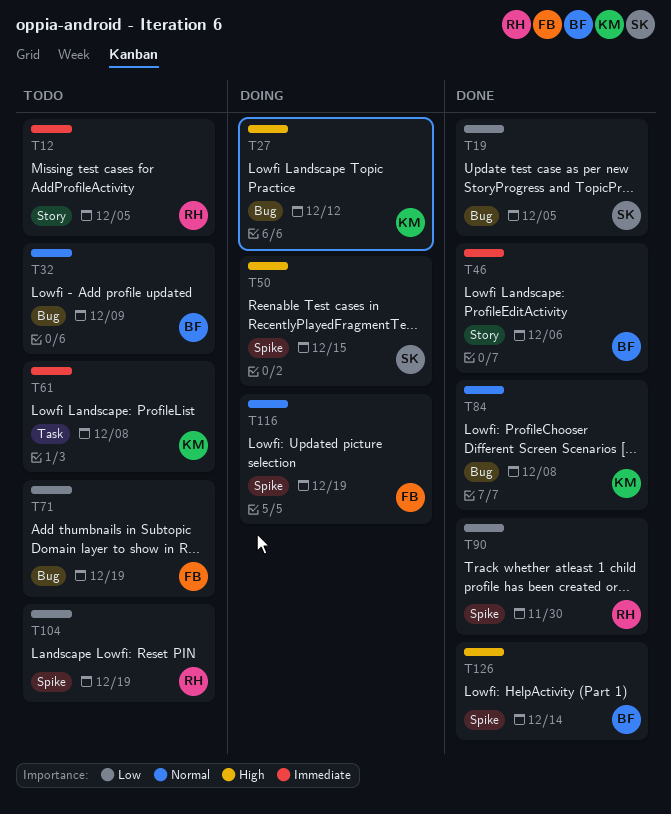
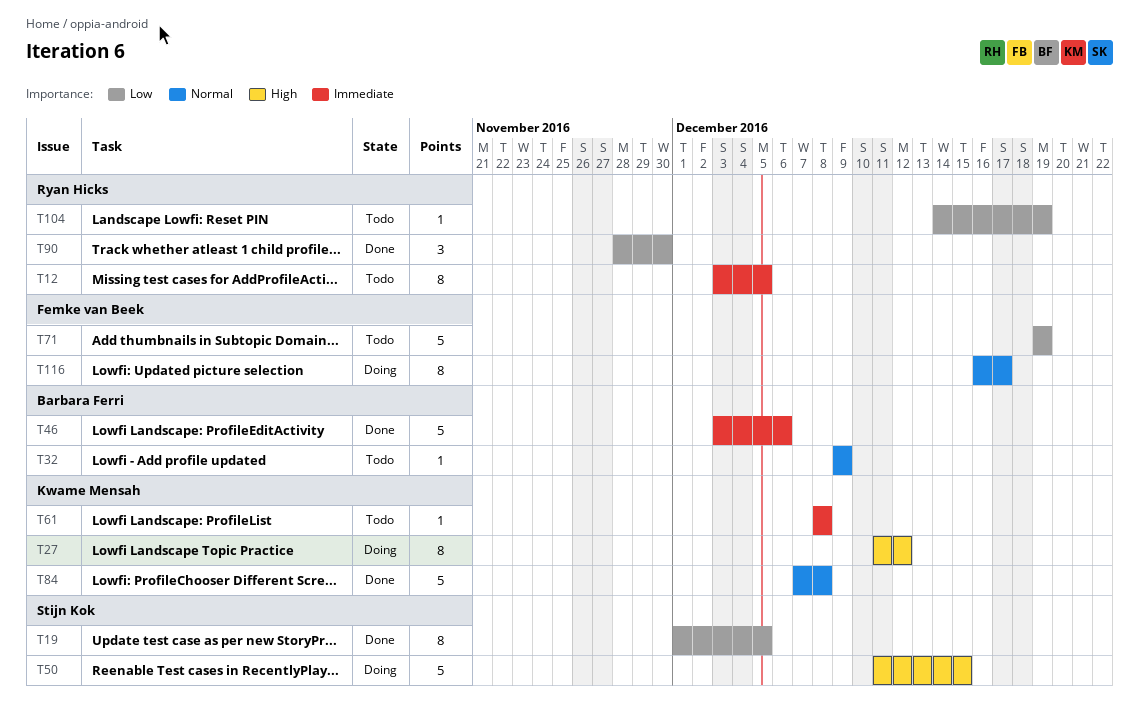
T116, due: Dec 19 -> Dec 17
T126: present -> none

